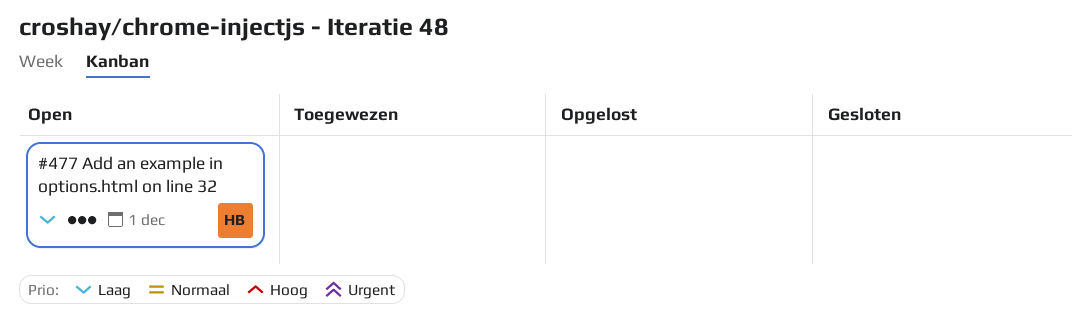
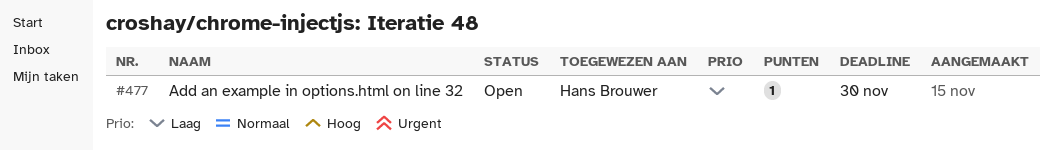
#477, estimate: 3 -> 1
#477, due: Dec 1 -> Nov 30

